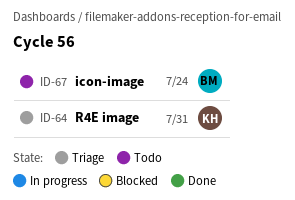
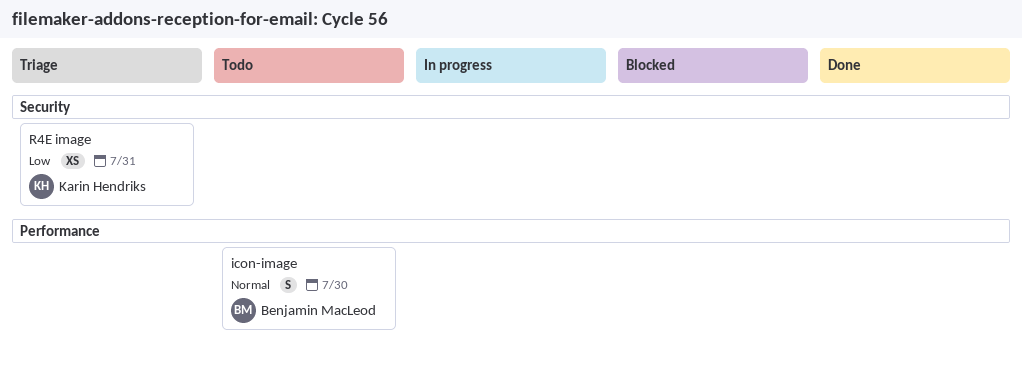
icon-image, due: Jul 24 -> Jul 30

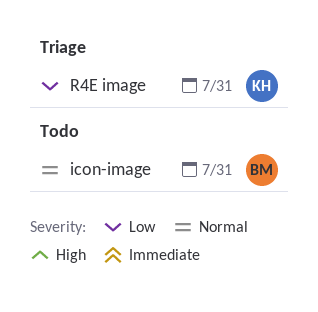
icon-image, due: Jul 30 -> Jul 31

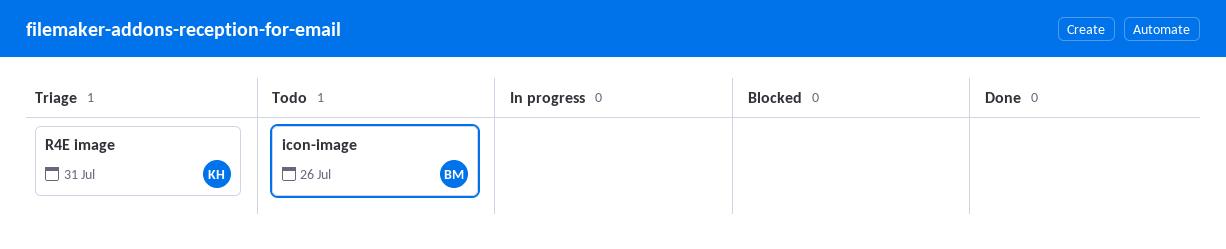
icon-image, due: Jul 31 -> Jul 26

